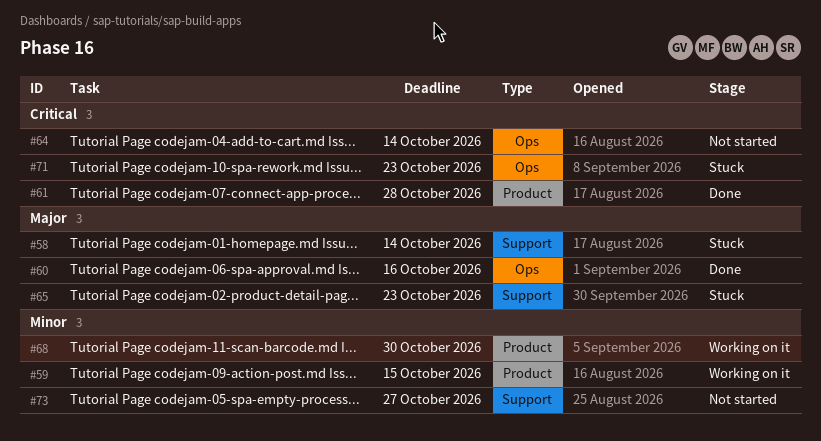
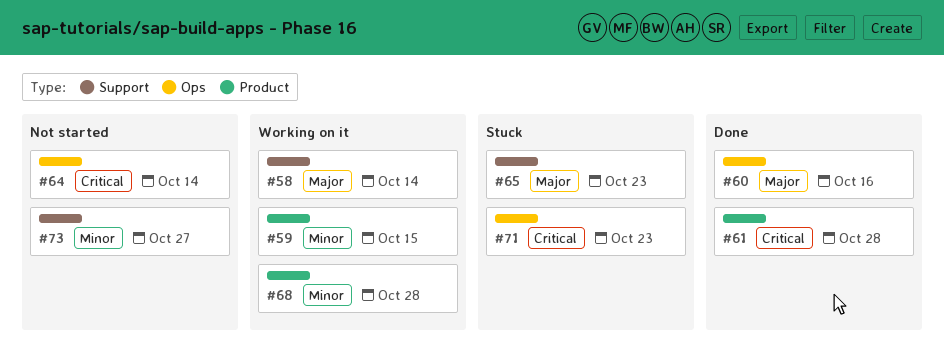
#58, status: Stuck -> Working on it
#68, due: Oct 30 -> Oct 28

